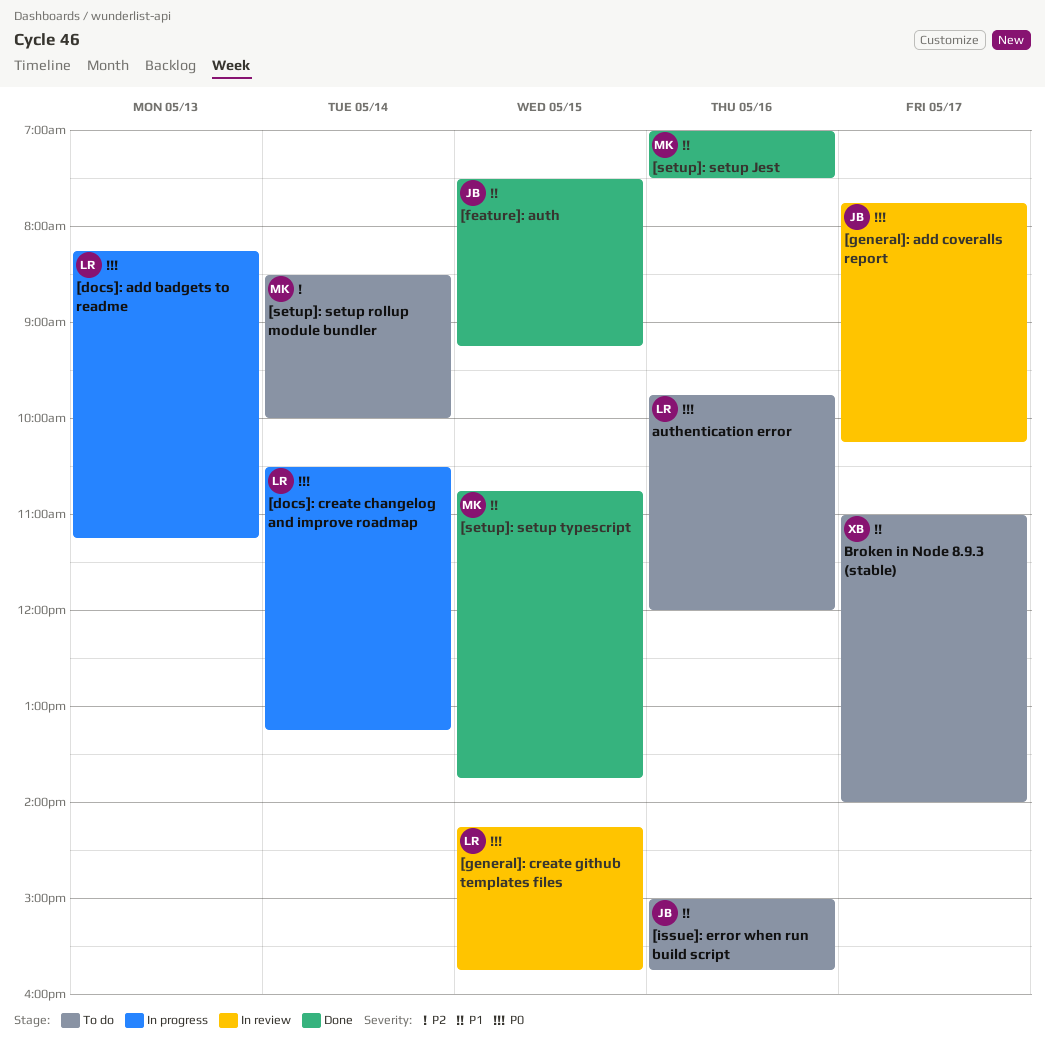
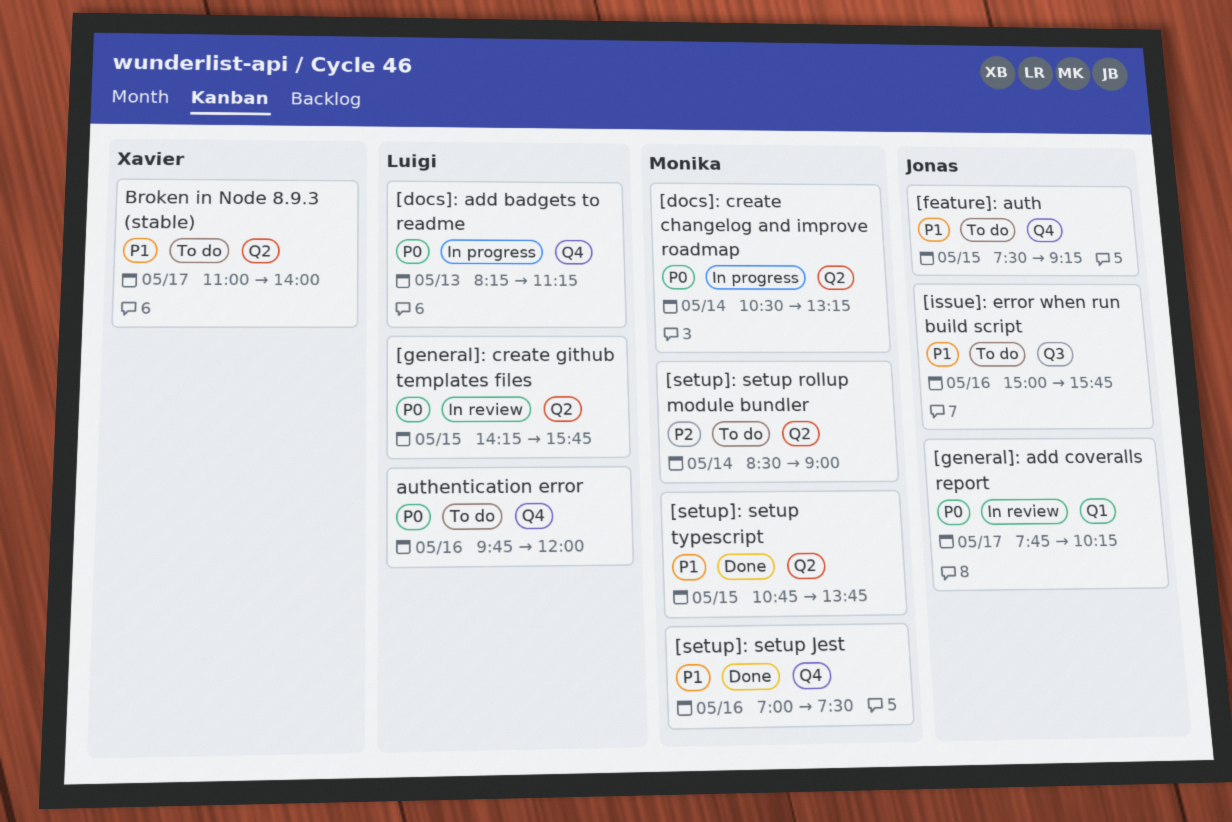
[docs]: create changelog and improve roadmap, owner: Luigi -> Monika
[feature]: auth, status: Done -> To do
[setup]: setup rollup module bundler, ends: 10:00 -> 09:00

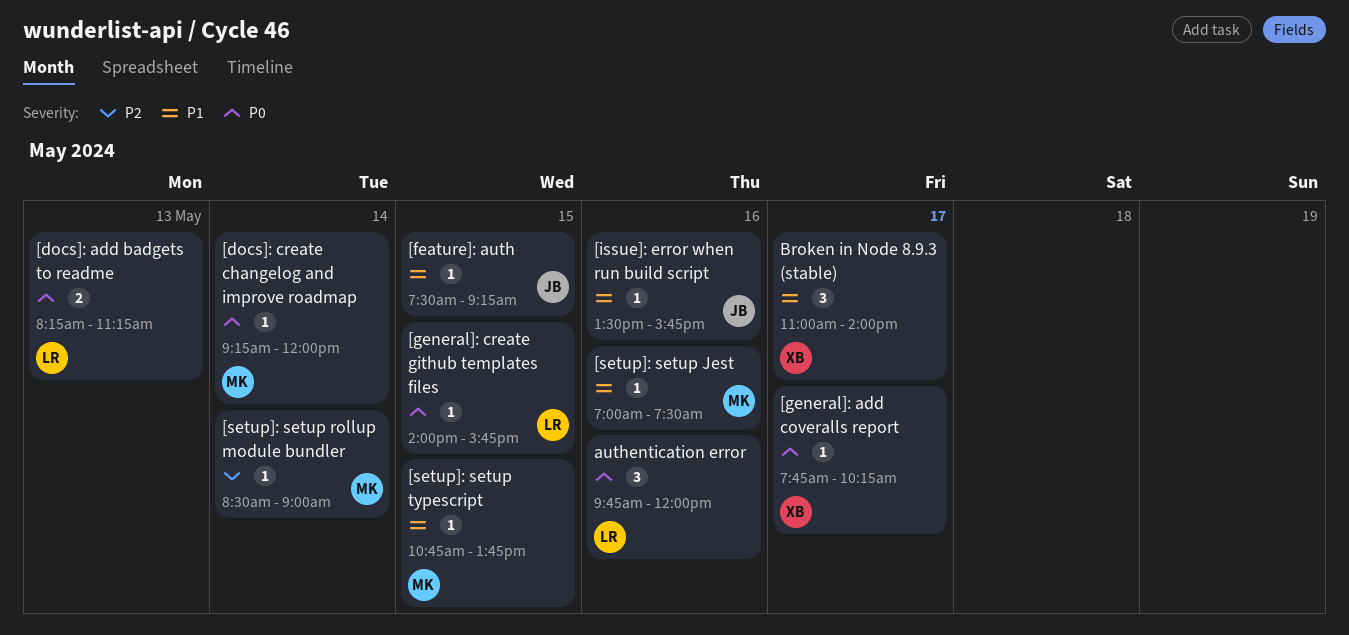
[docs]: create changelog and improve roadmap, begins: 10:30 -> 09:15
[docs]: create changelog and improve roadmap, ends: 13:15 -> 12:00
[general]: add coveralls report, owner: Jonas -> Xavier
[general]: create github templates files, begins: 14:15 -> 14:00
[issue]: error when run build script, begins: 15:00 -> 13:30

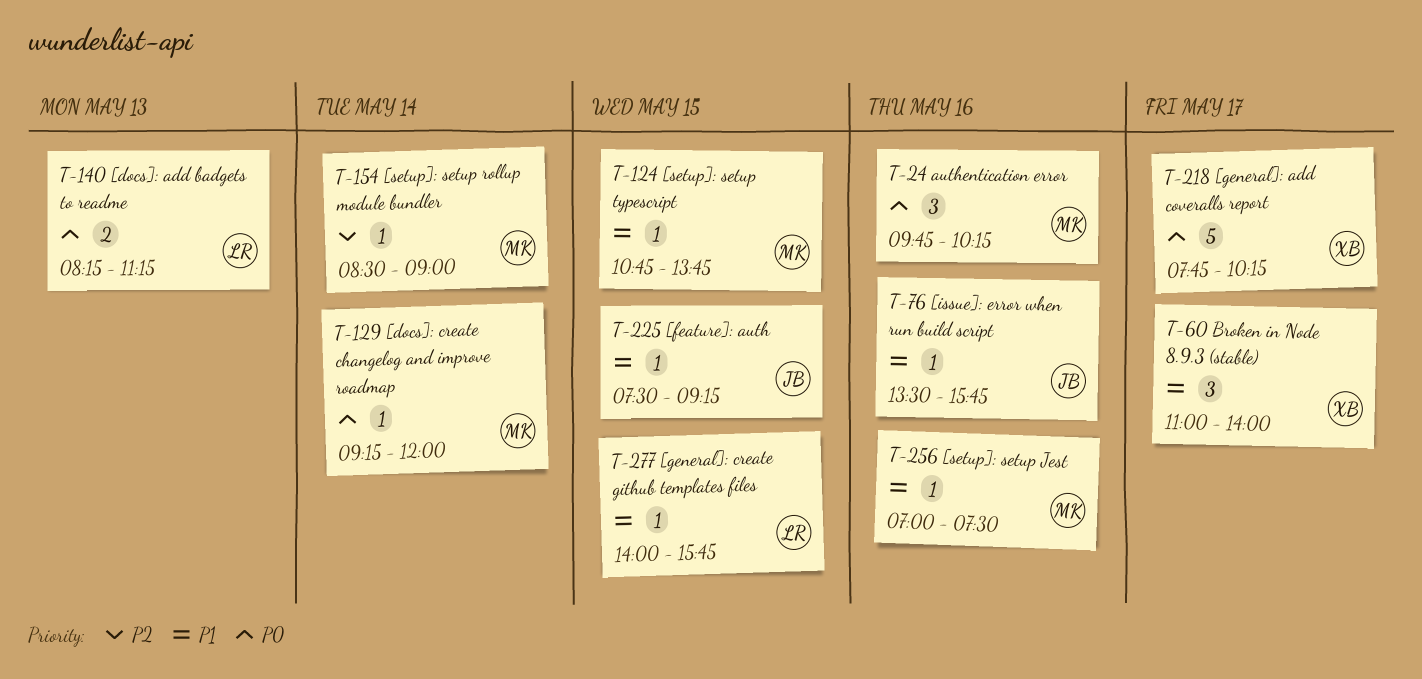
[general]: add coveralls report, estimate: 1 -> 5
[general]: create github templates files, priority: P0 -> P1
authentication error, owner: LR -> MK
authentication error, ends: 12:00 -> 10:15

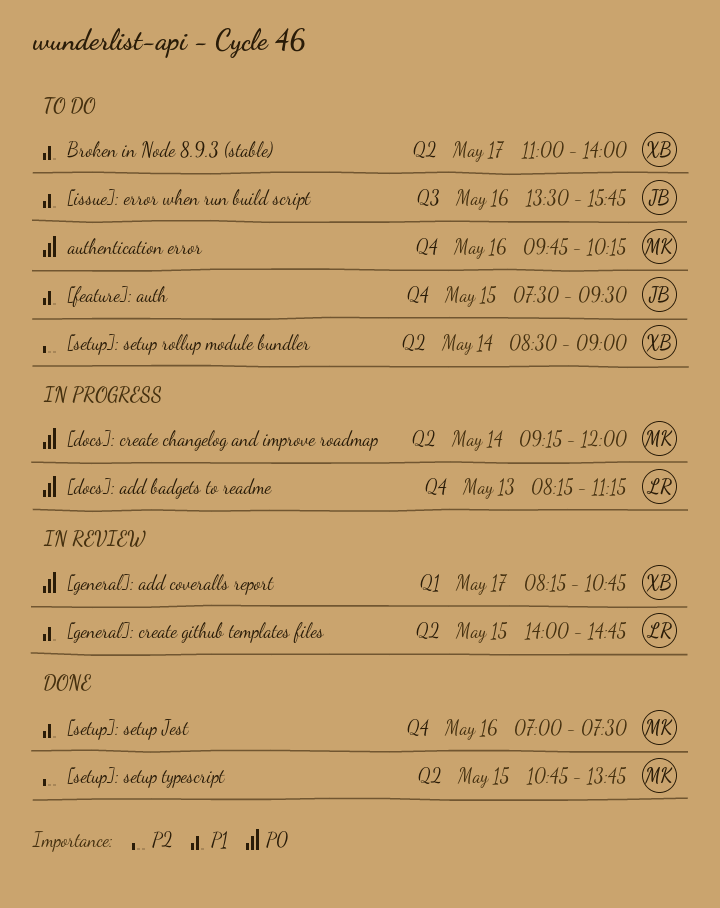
[feature]: auth, ends: 09:15 -> 09:30
[general]: add coveralls report, begins: 07:45 -> 08:15
[general]: add coveralls report, ends: 10:15 -> 10:45
[general]: create github templates files, ends: 15:45 -> 14:45
[setup]: setup rollup module bundler, owner: MK -> XB
[setup]: setup typescript, priority: P1 -> P2

